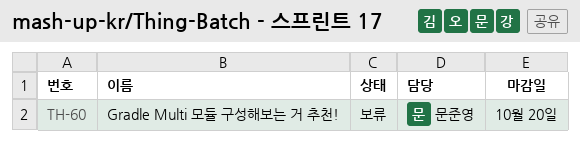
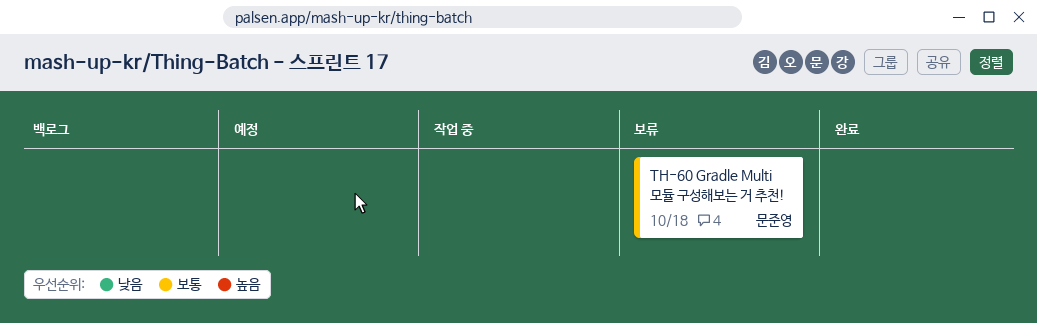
TH-60, due: Oct 20 -> Oct 18

